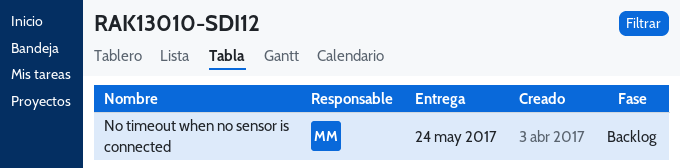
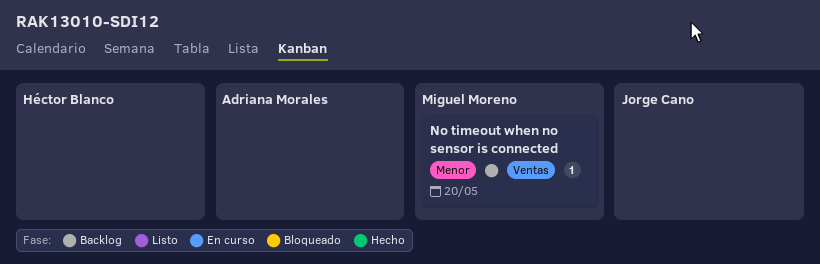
No timeout when no sensor is connected, due: May 24 -> May 20

